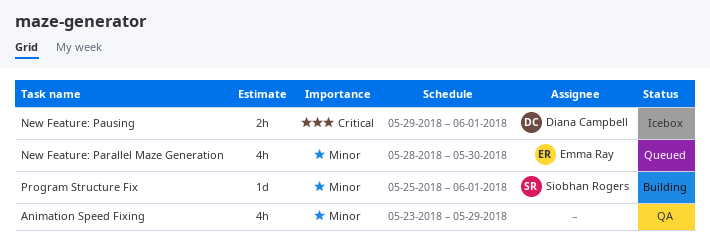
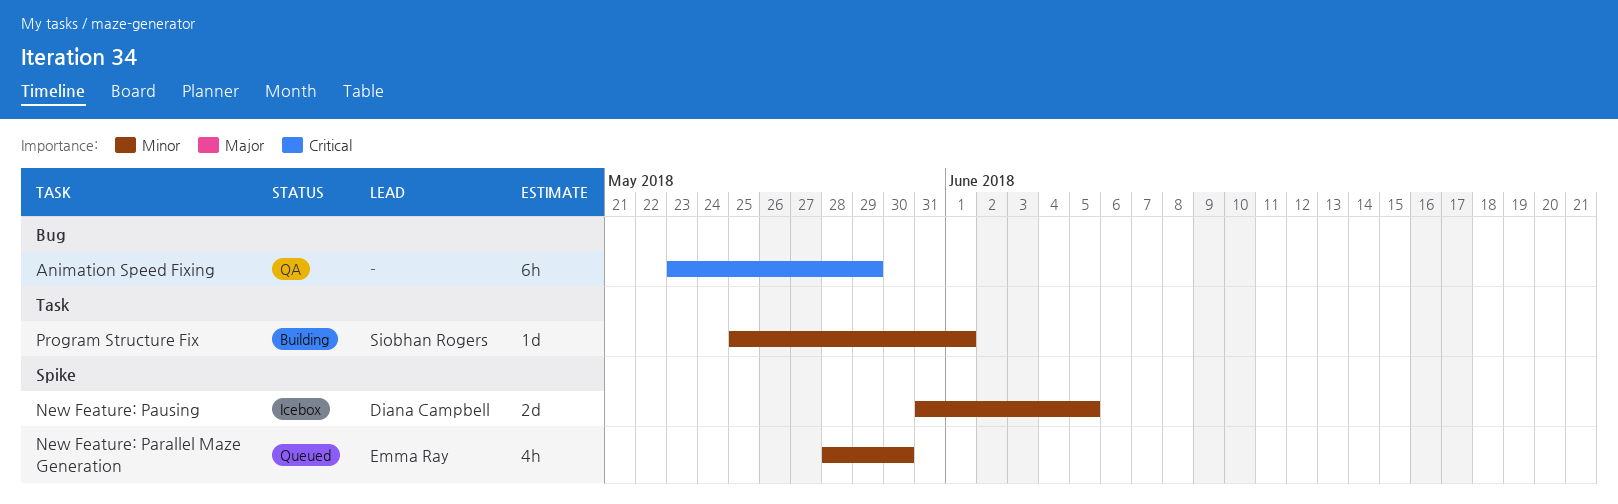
Animation Speed Fixing, priority: Minor -> Critical
Animation Speed Fixing, estimate: 4h -> 6h
New Feature: Pausing, priority: Critical -> Minor
New Feature: Pausing, estimate: 2h -> 2d
New Feature: Pausing, start: May 29 -> May 31
New Feature: Pausing, due: Jun 1 -> Jun 5

